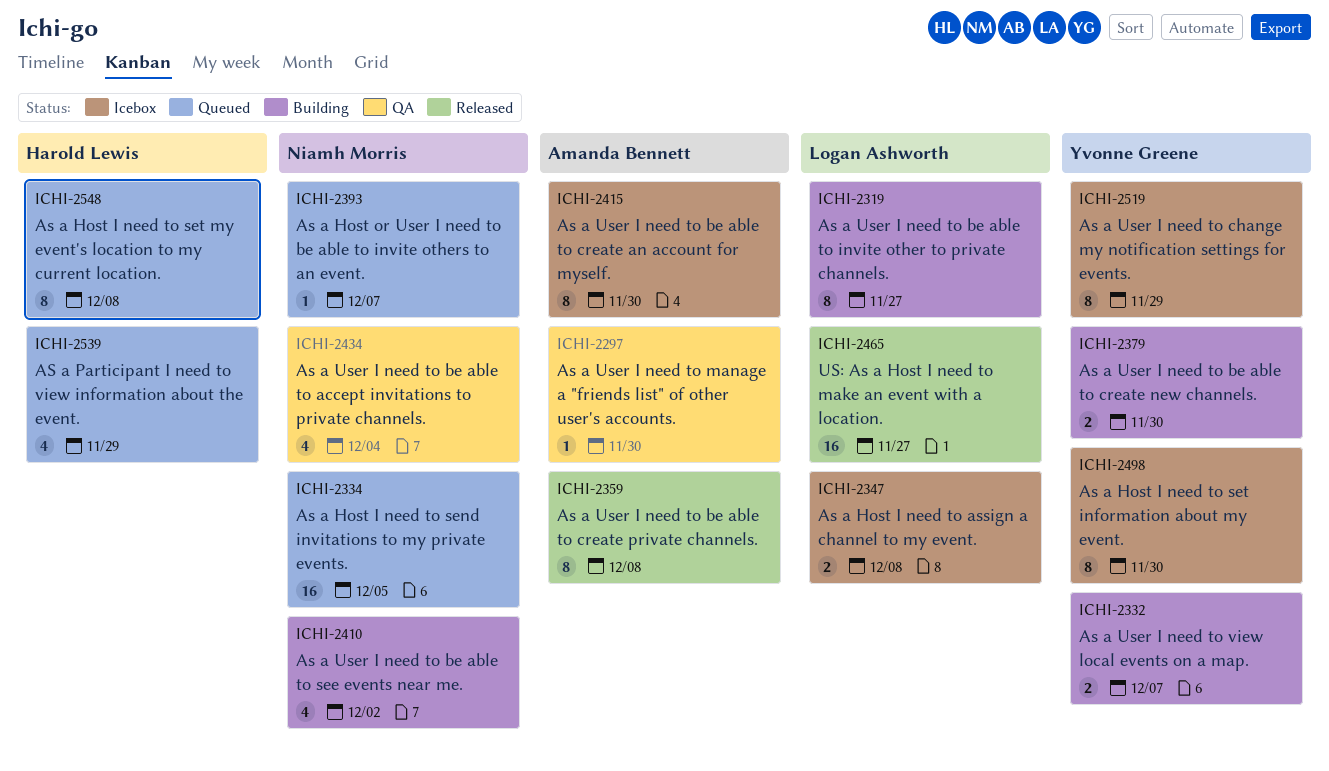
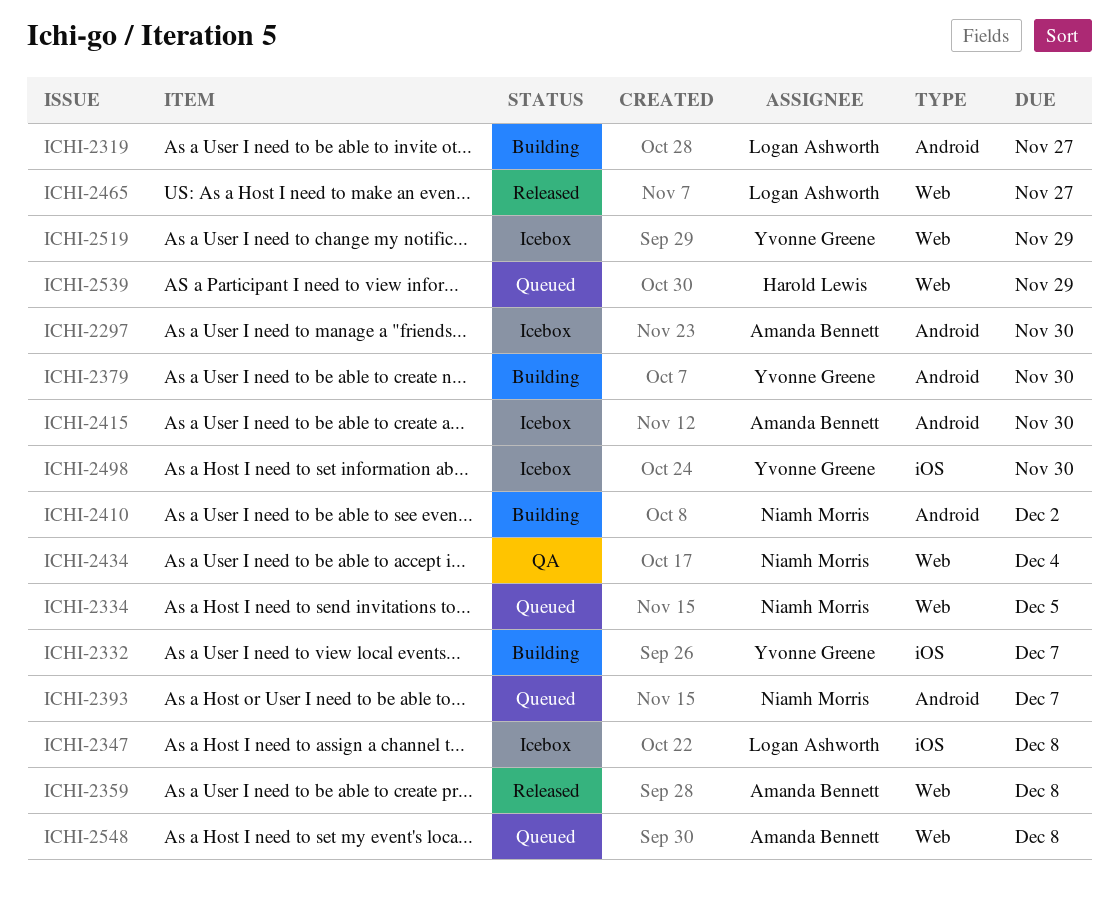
ICHI-2297, status: QA -> Icebox
ICHI-2548, owner: Harold Lewis -> Amanda Bennett

